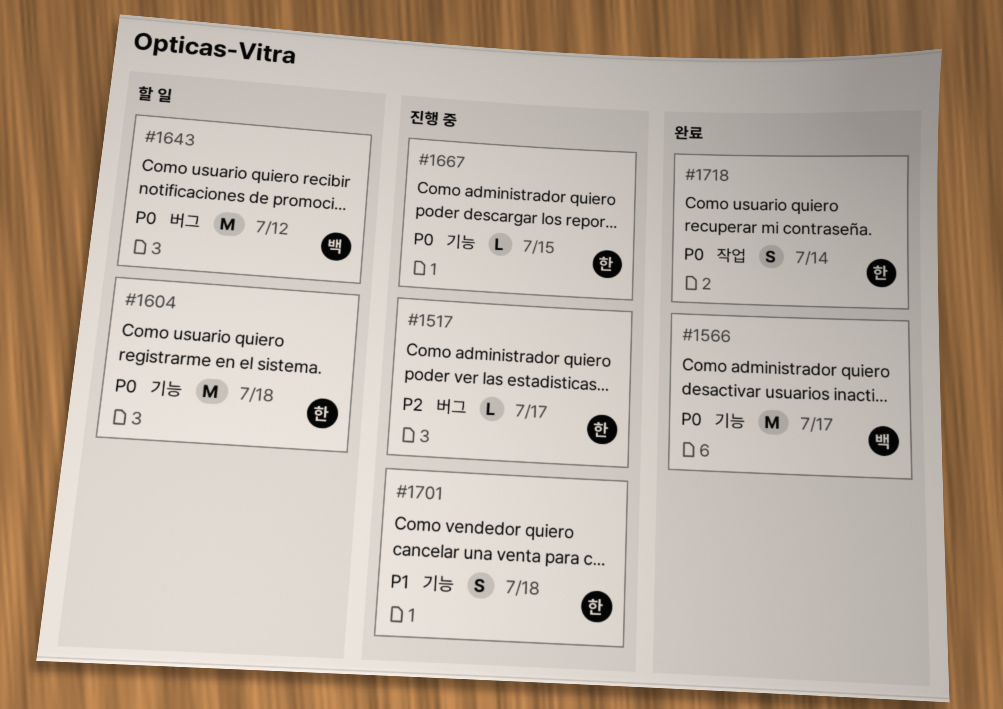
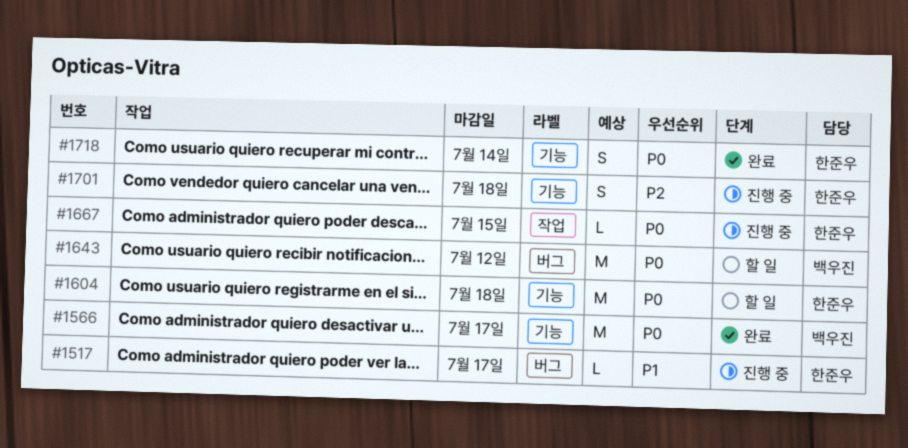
#1517, priority: P2 -> P1
#1667, label: 기능 -> 작업
#1701, priority: P1 -> P2
#1718, label: 작업 -> 기능

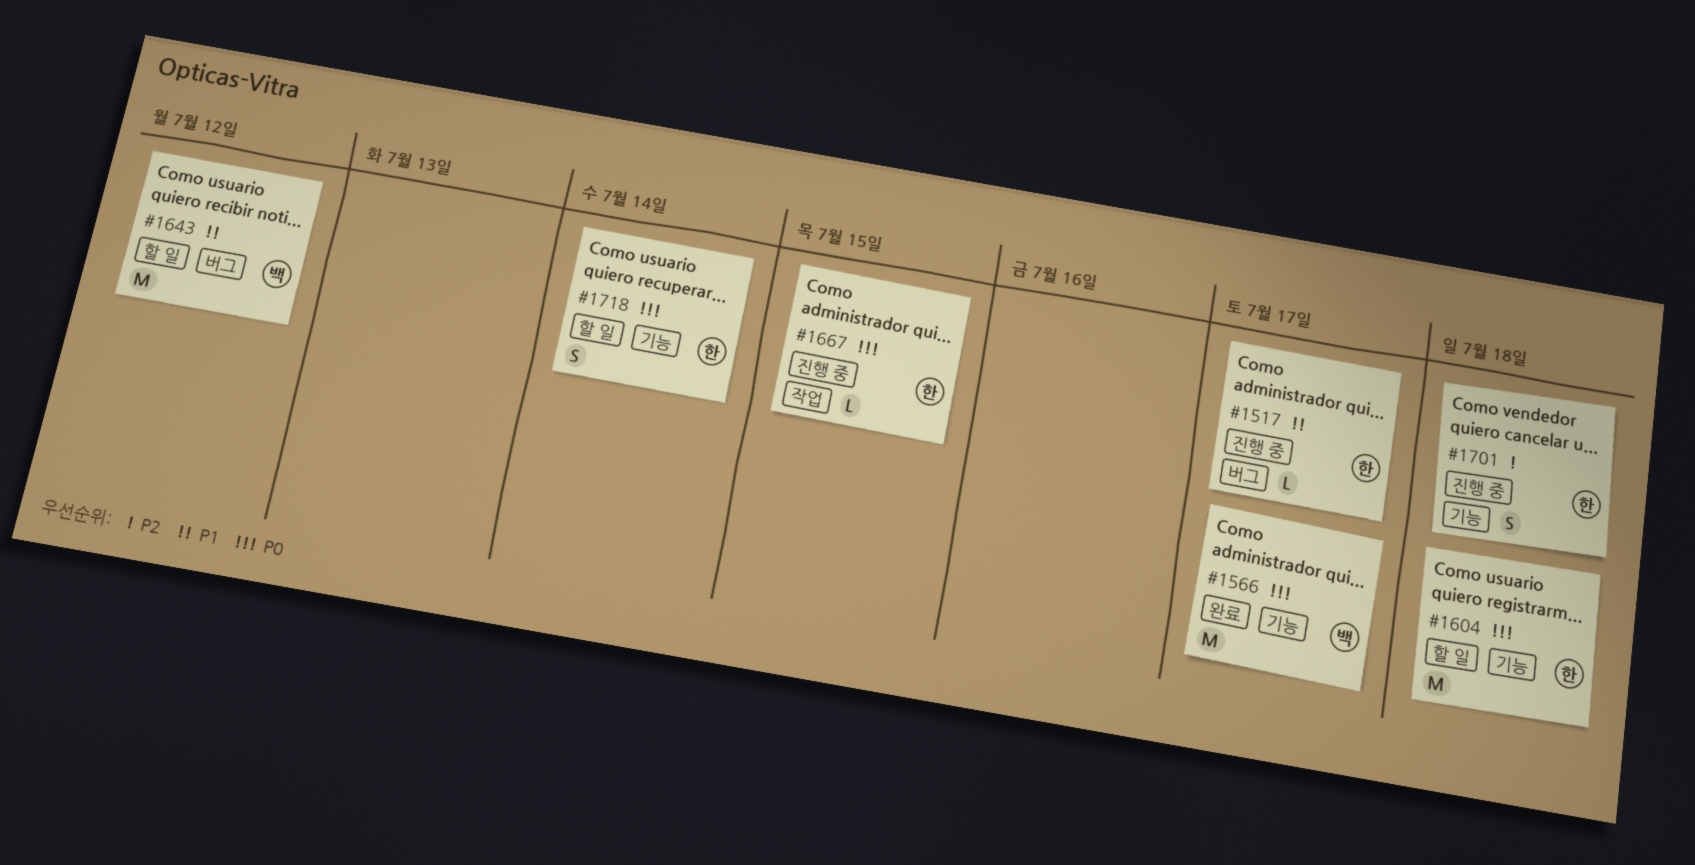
#1643, priority: P0 -> P1
#1718, status: 완료 -> 할 일

